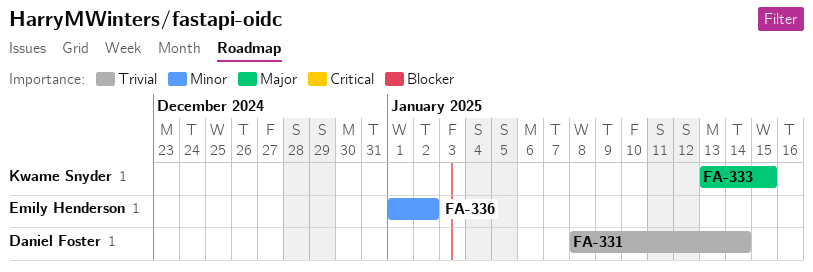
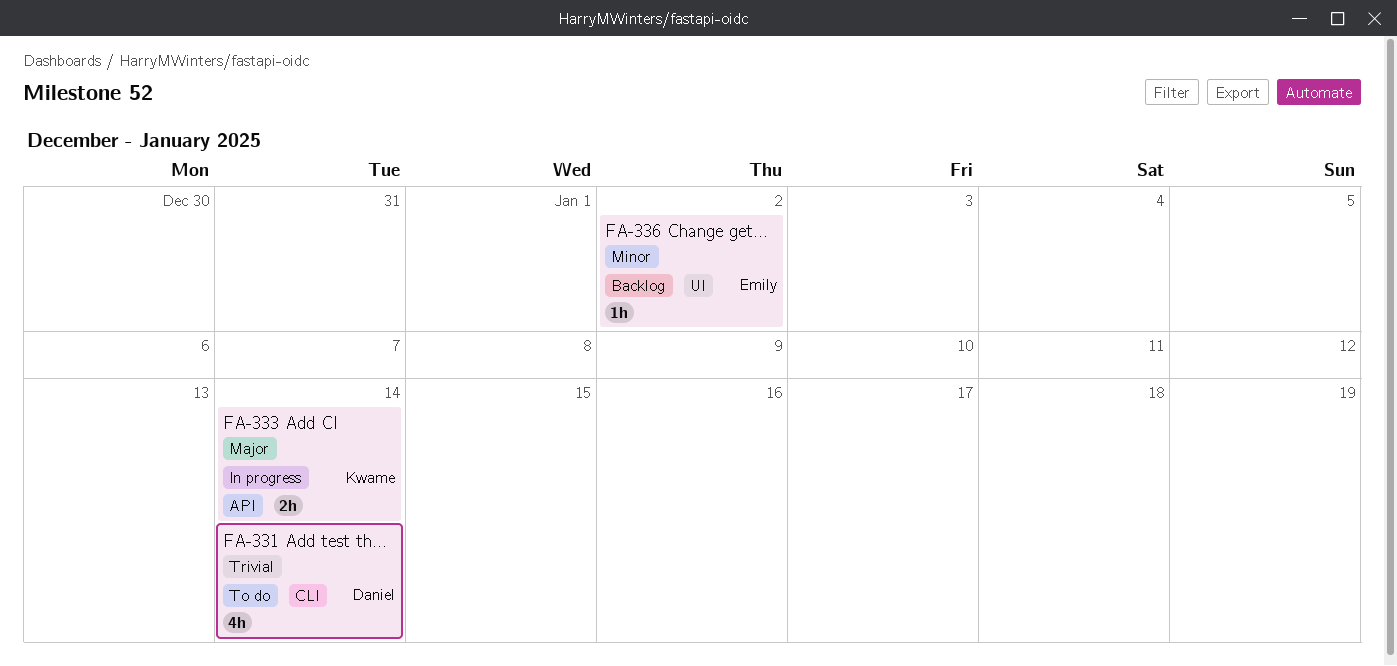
FA-333, due: Jan 15 -> Jan 14

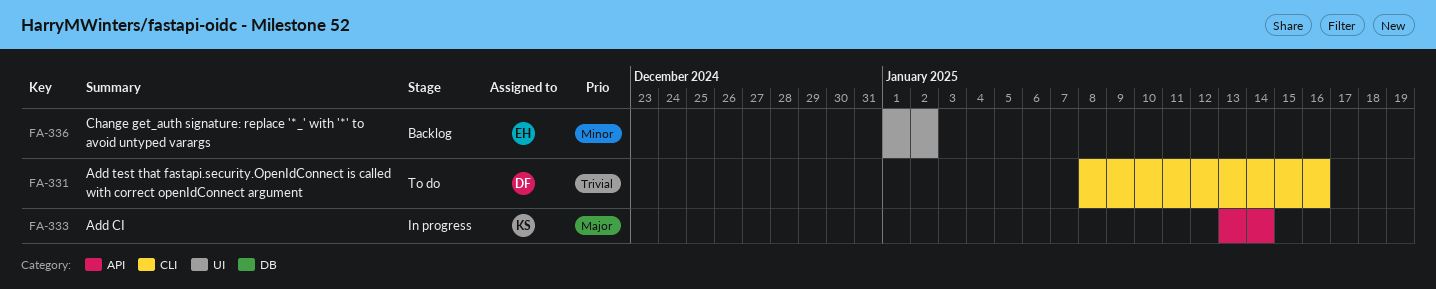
FA-331, due: Jan 14 -> Jan 16

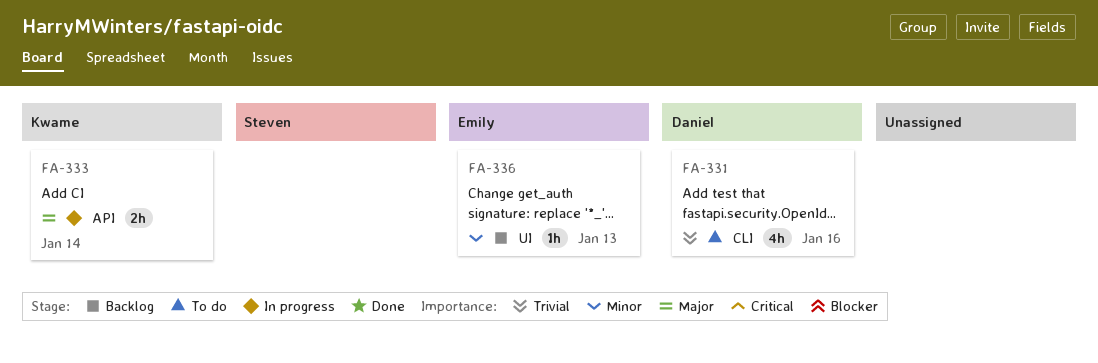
FA-336, due: Jan 2 -> Jan 13

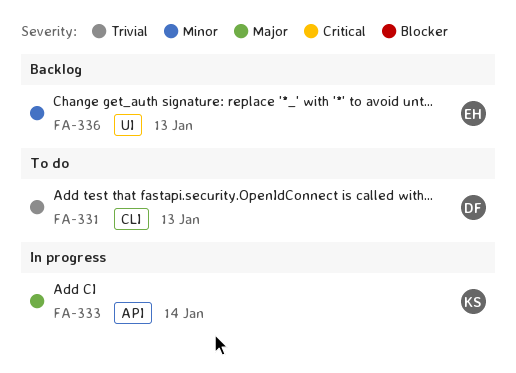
FA-331, due: Jan 16 -> Jan 13

